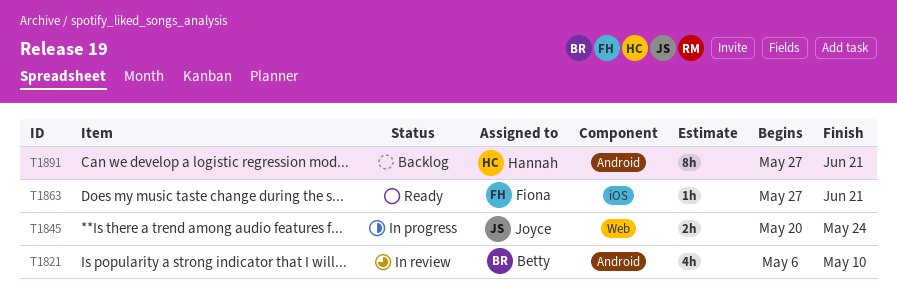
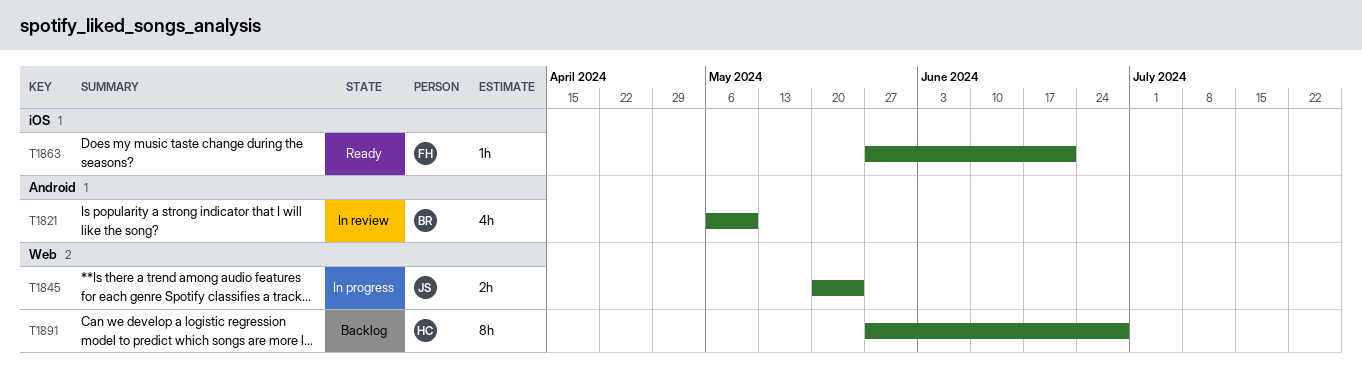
T1891, label: Android -> Web
T1891, due: Jun 21 -> Jun 28

